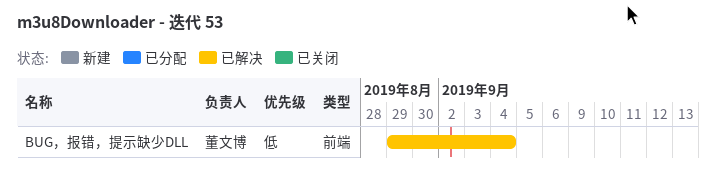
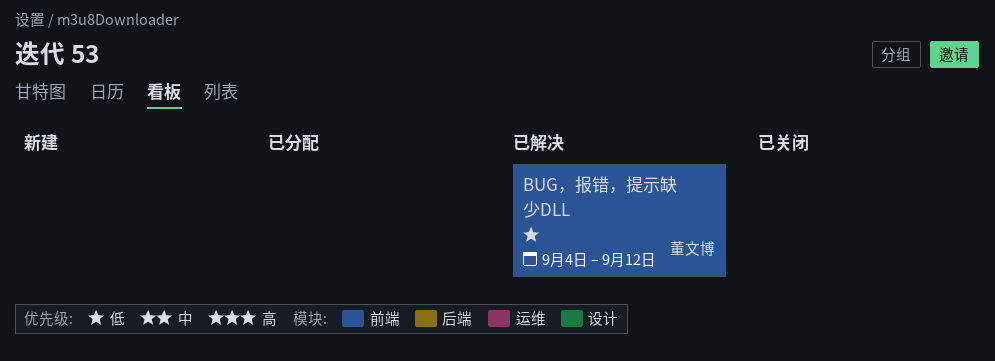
BUG，报错，提示缺少DLL, start: Aug 29 -> Sep 4
BUG，报错，提示缺少DLL, due: Sep 4 -> Sep 12

